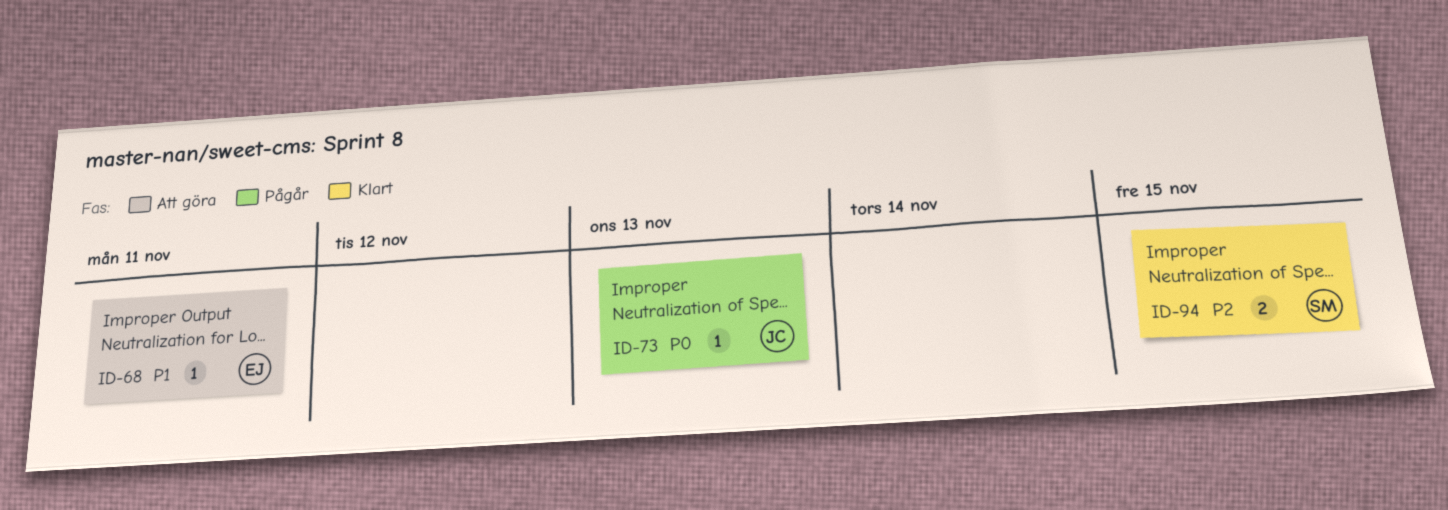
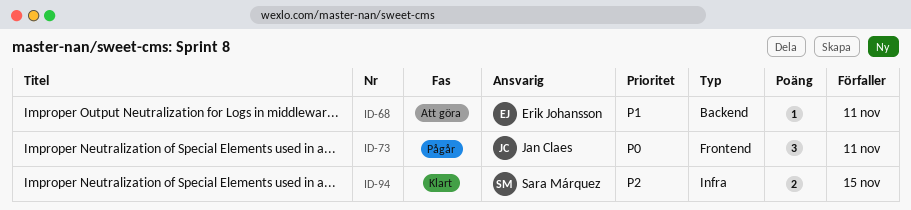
ID-73, estimate: 1 -> 3
ID-73, due: Nov 13 -> Nov 11

